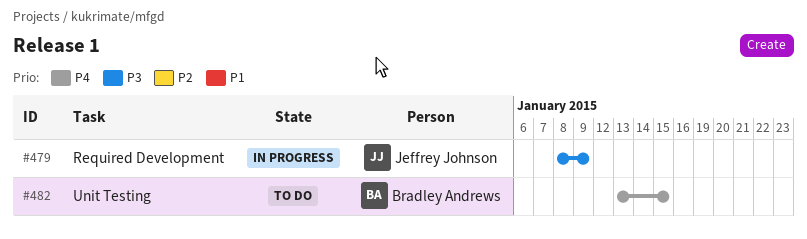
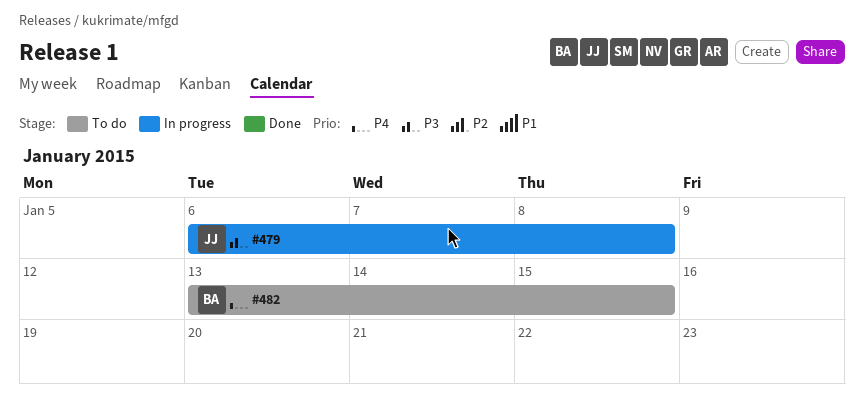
#479, start: Jan 8 -> Jan 6
#479, due: Jan 9 -> Jan 8

